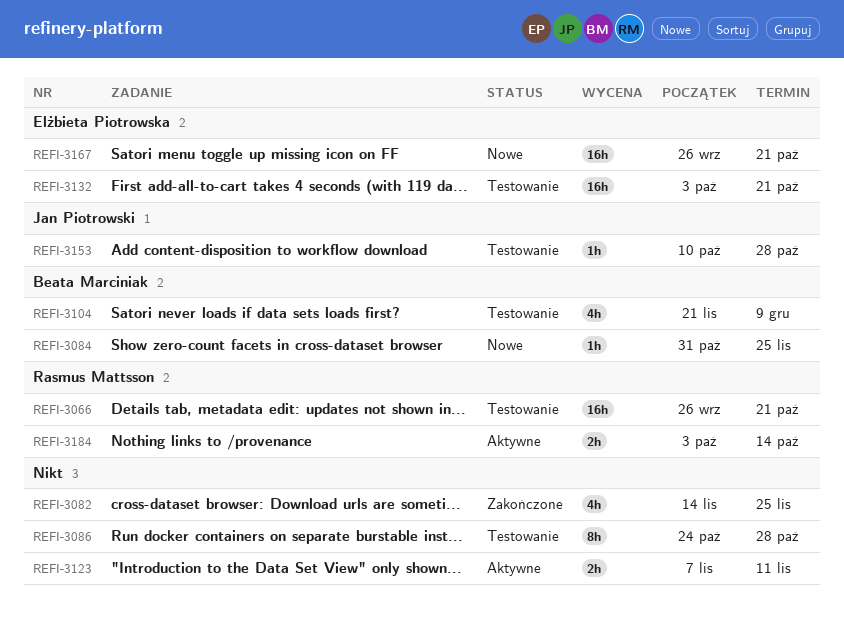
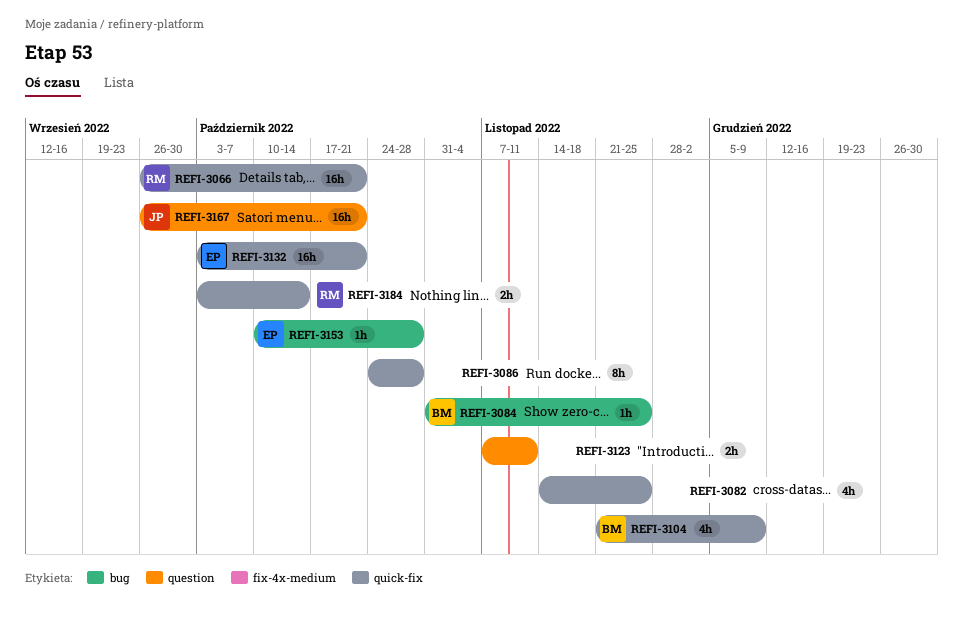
REFI-3153, owner: Jan Piotrowski -> Elżbieta Piotrowska
REFI-3167, owner: Elżbieta Piotrowska -> Jan Piotrowski

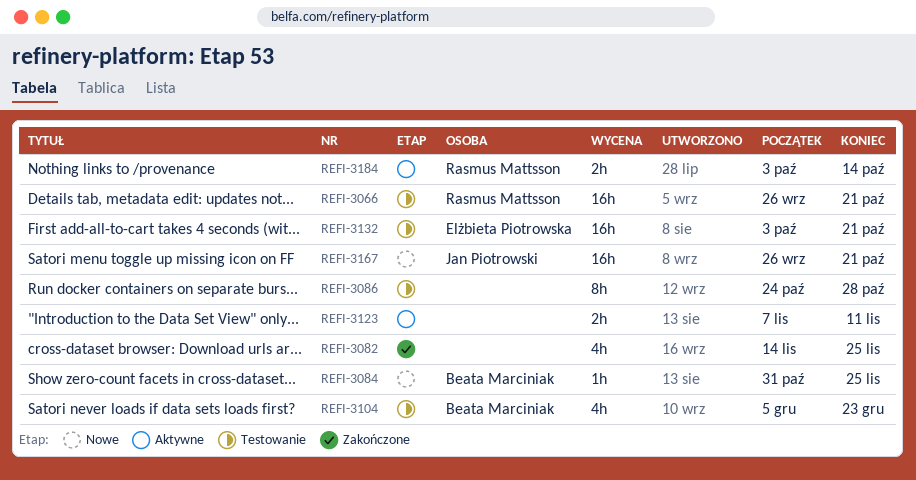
REFI-3104, start: Nov 21 -> Dec 5
REFI-3104, due: Dec 9 -> Dec 23
REFI-3153: present -> none

